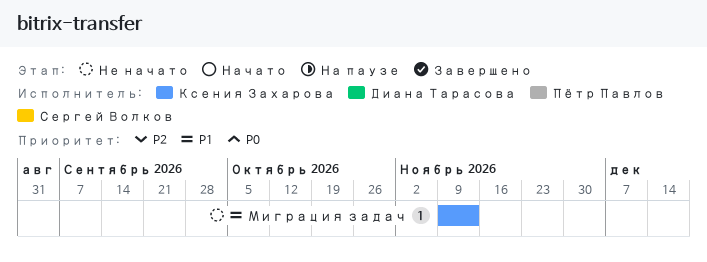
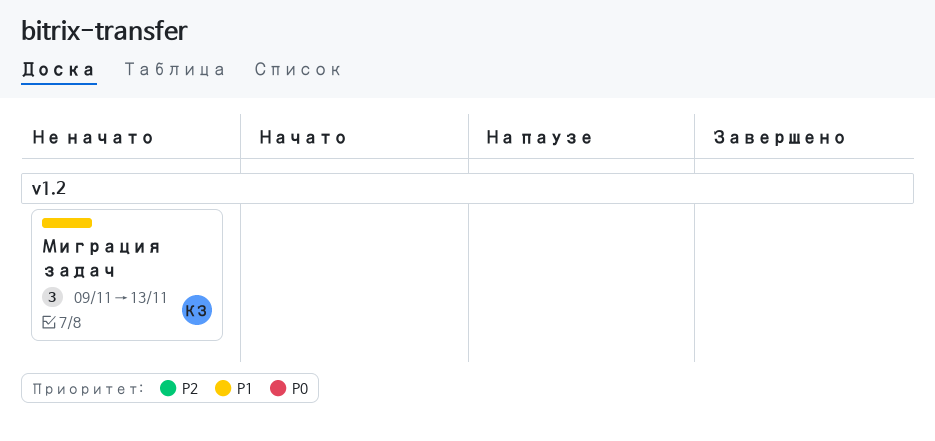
Миграция задач, estimate: 1 -> 3

